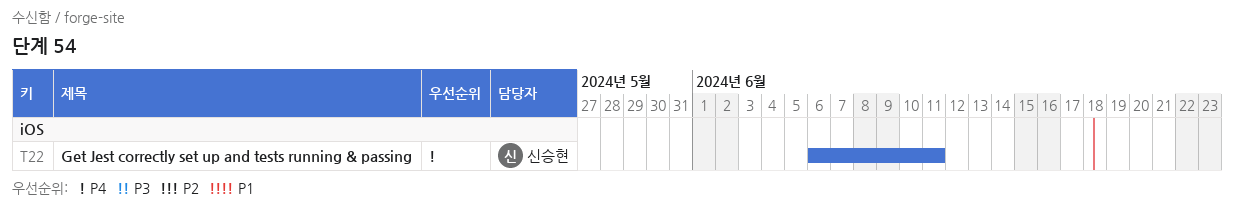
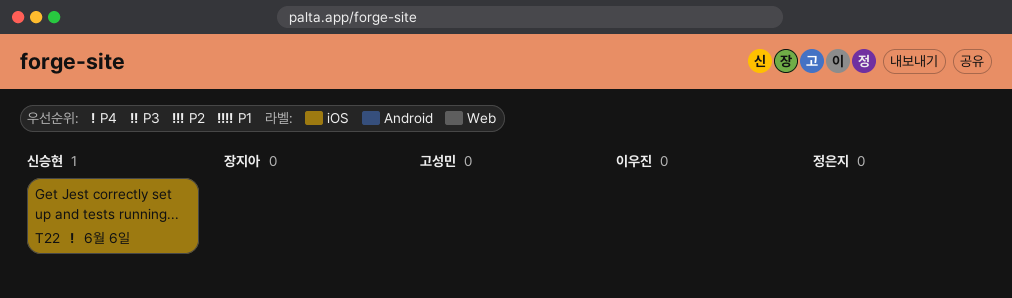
T22, due: Jun 11 -> Jun 6

